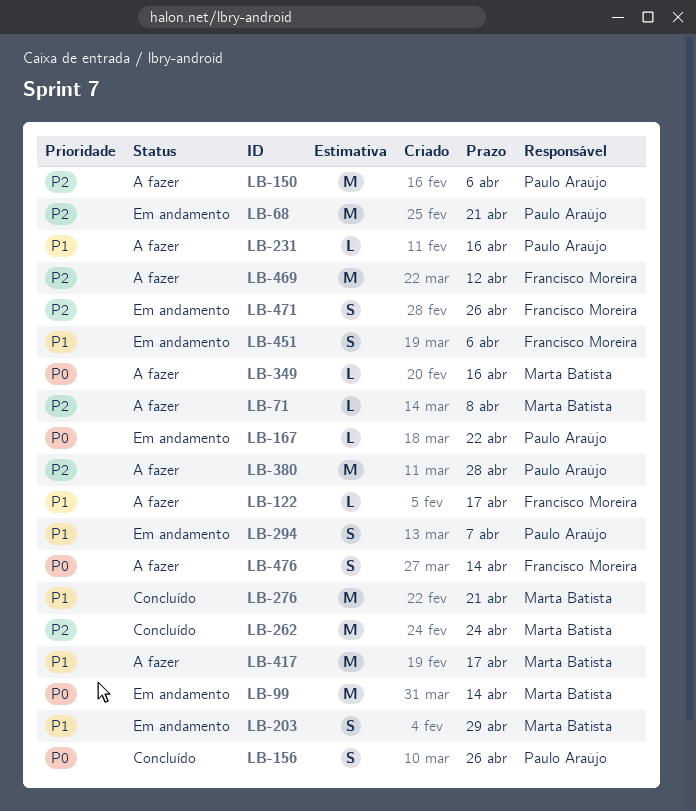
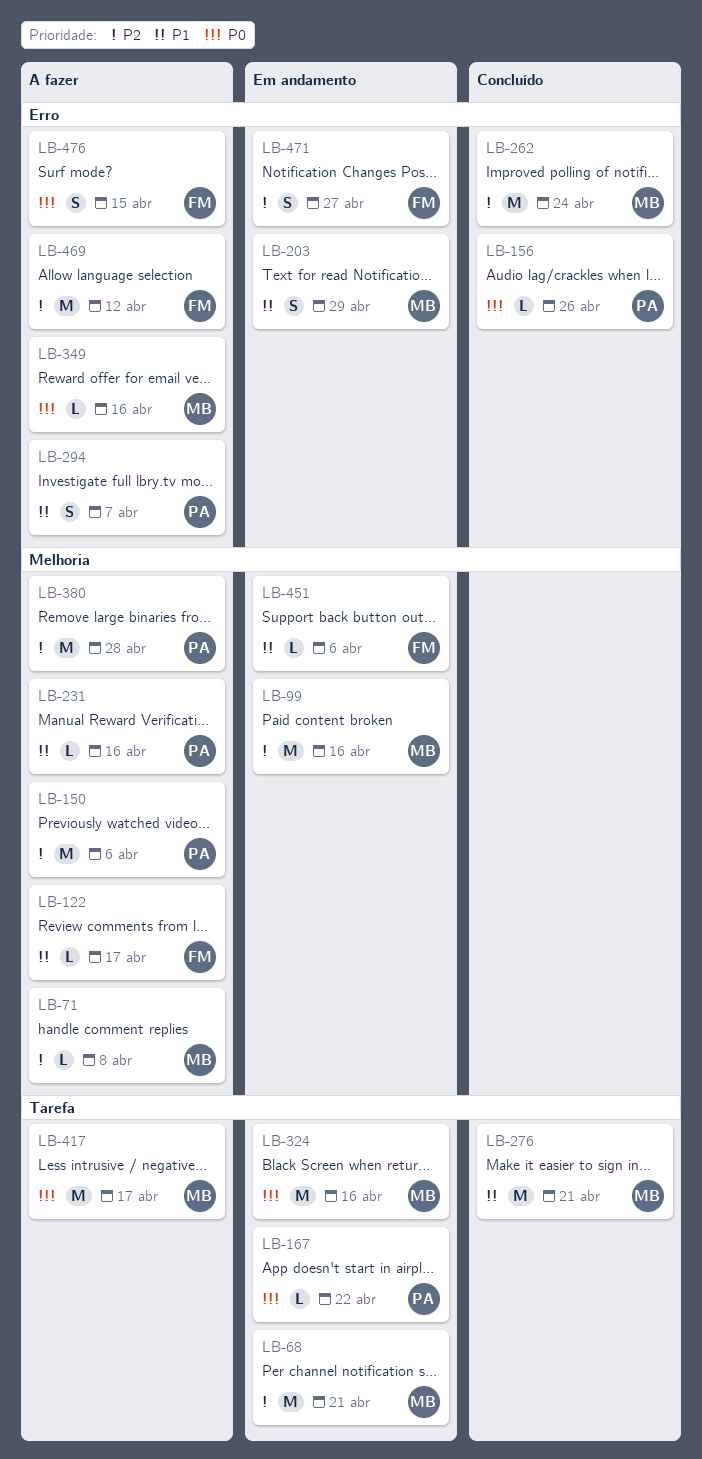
LB-68, owner: Paulo Araújo -> Marta Batista
LB-99, priority: P0 -> P2
LB-99, due: Apr 14 -> Apr 16
LB-156, estimate: S -> L
LB-294, status: Em andamento -> A fazer
LB-324: none -> present
LB-417, priority: P1 -> P0
LB-451, estimate: S -> L
LB-471, due: Apr 26 -> Apr 27
LB-476, due: Apr 14 -> Apr 15

